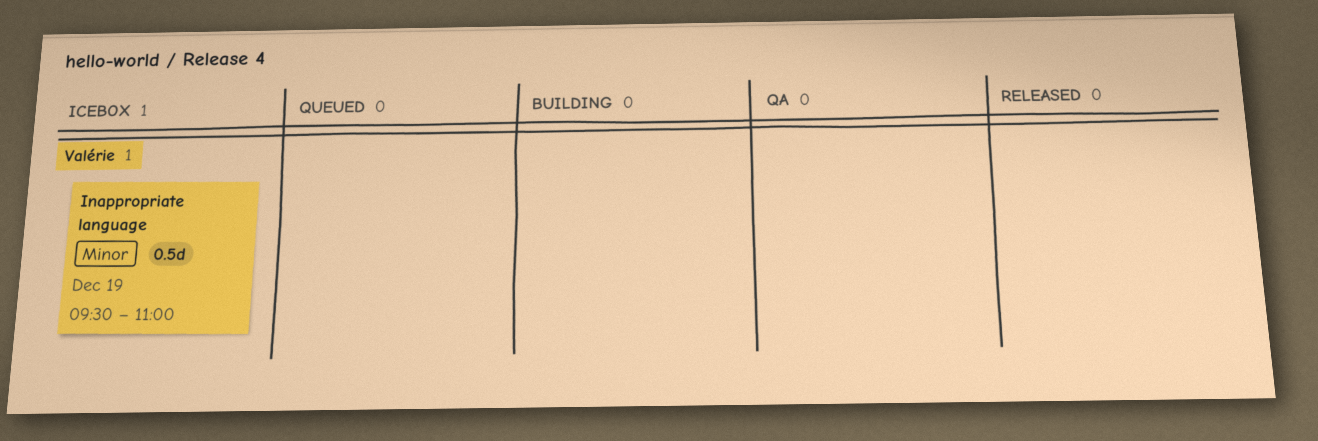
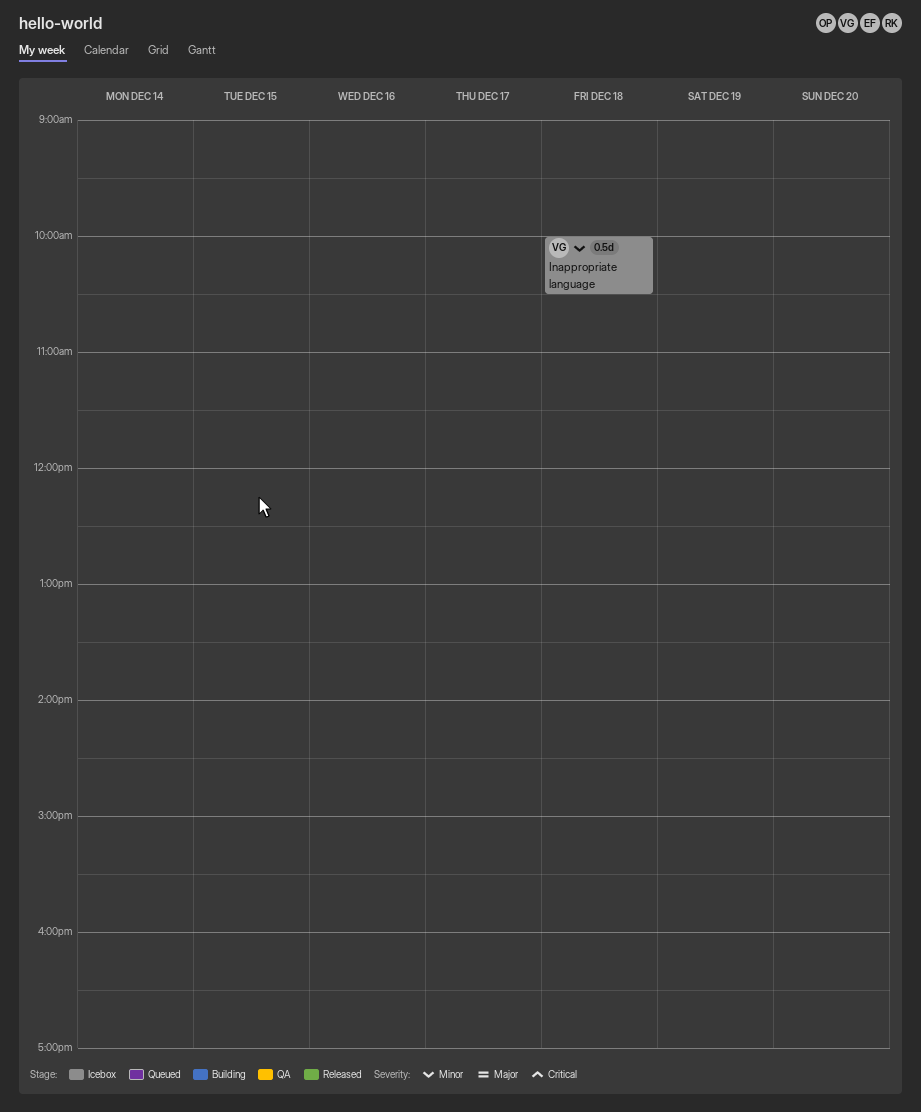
Inappropriate language, day: Dec 19 -> Dec 18
Inappropriate language, begins: 09:30 -> 10:00
Inappropriate language, ends: 11:00 -> 10:30

